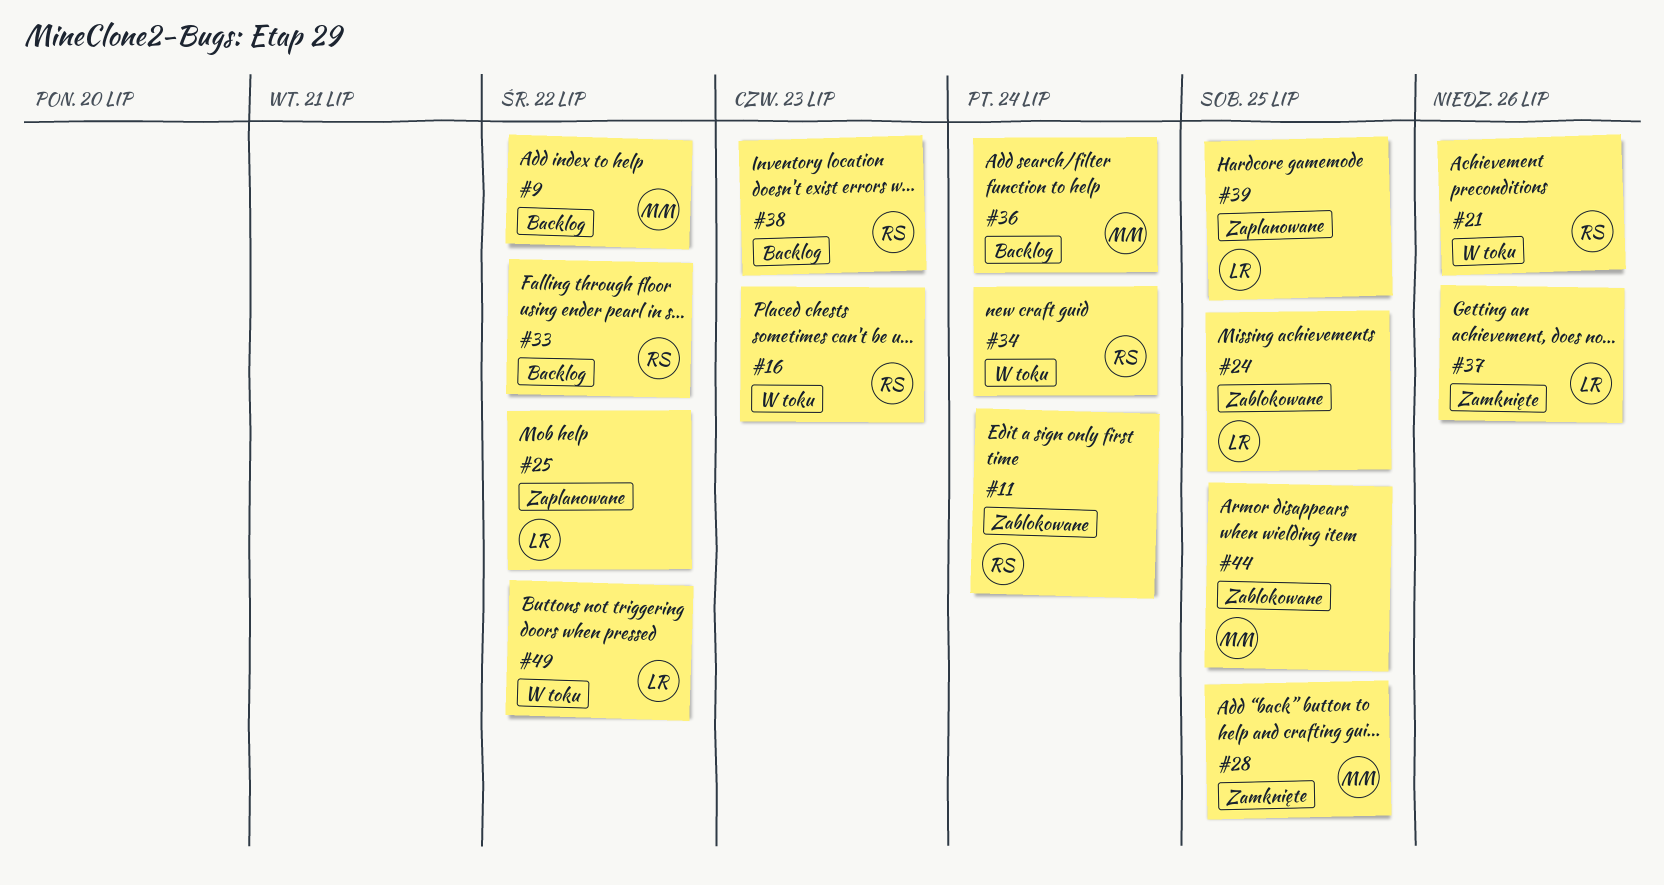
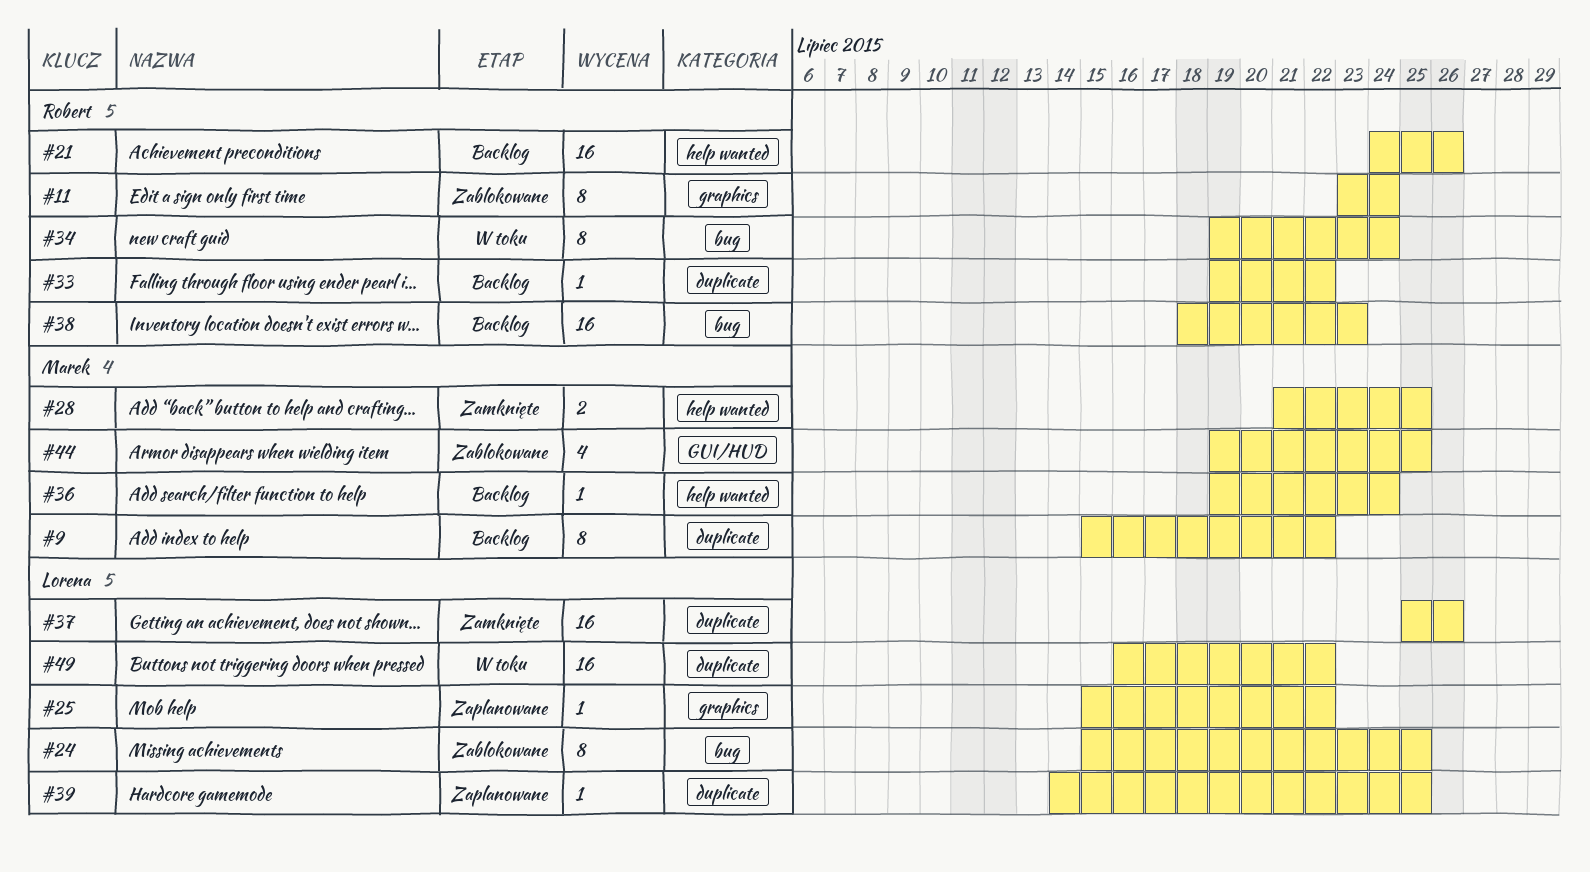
#16: present -> none
#21, status: W toku -> Backlog

